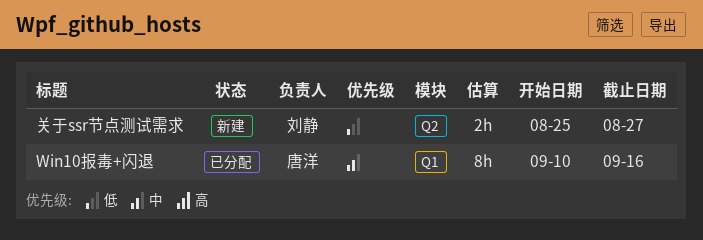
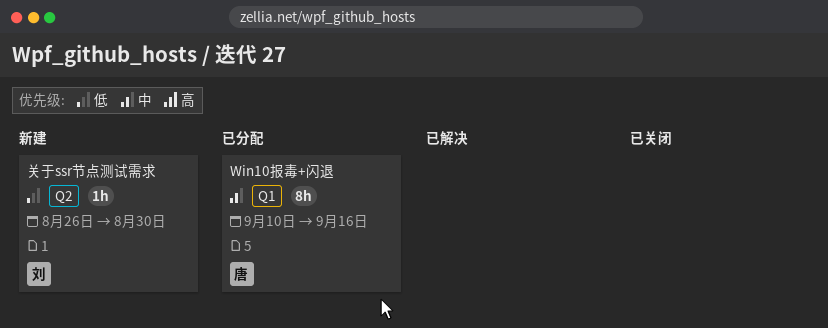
关于ssr节点测试需求, estimate: 2h -> 1h
关于ssr节点测试需求, start: Aug 25 -> Aug 26
关于ssr节点测试需求, due: Aug 27 -> Aug 30

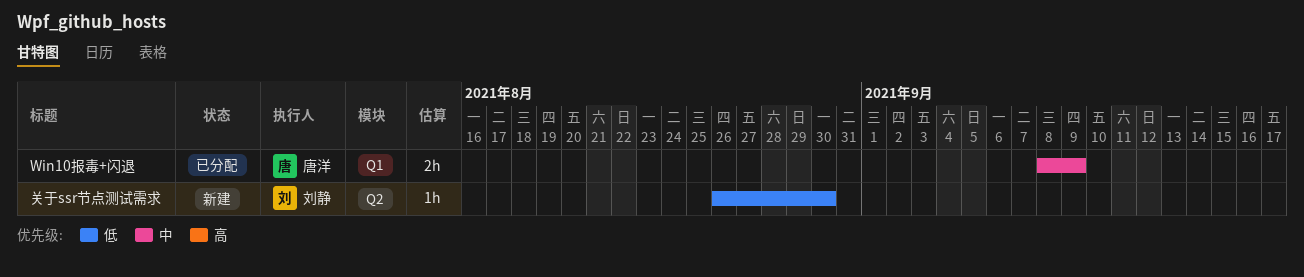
Win10报毒+闪退, estimate: 8h -> 2h
Win10报毒+闪退, start: Sep 10 -> Sep 8
Win10报毒+闪退, due: Sep 16 -> Sep 9

